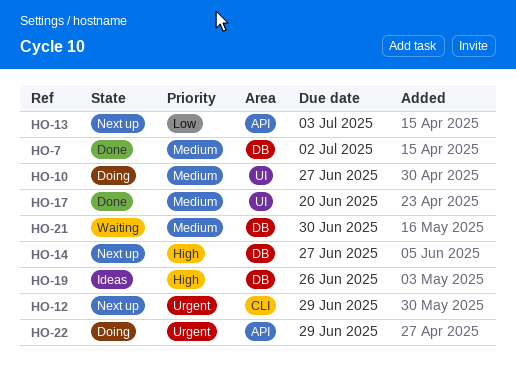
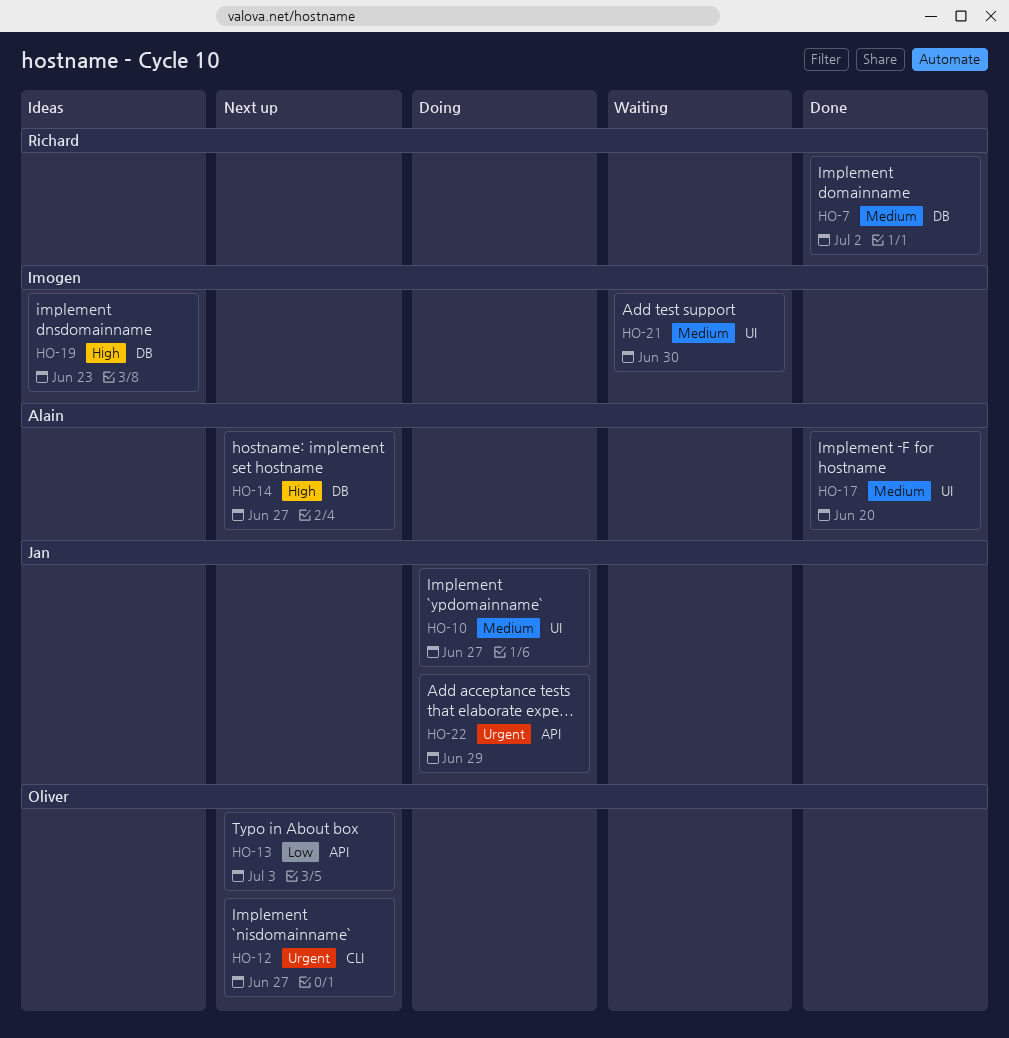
HO-12, due: Jun 29 -> Jun 27
HO-19, due: Jun 26 -> Jun 23
HO-21, label: DB -> UI

